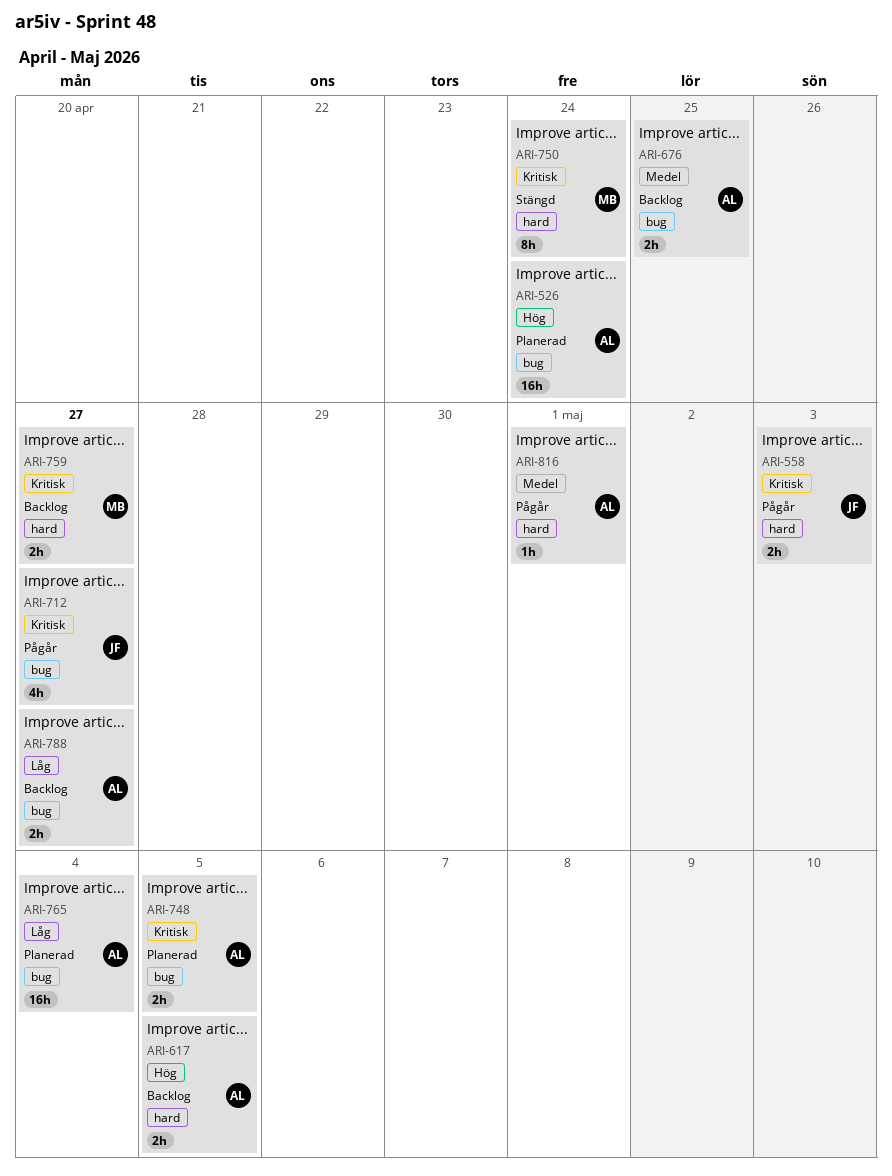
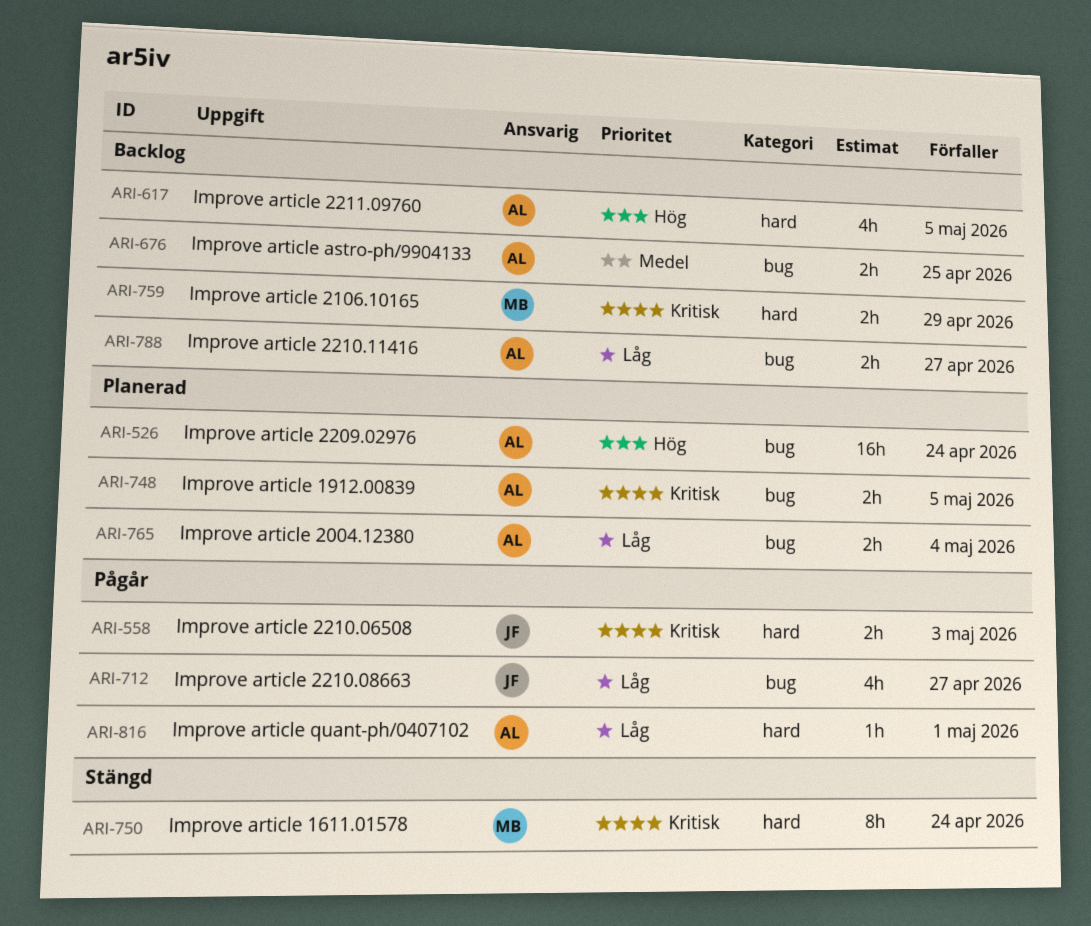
ARI-617, estimate: 2h -> 4h
ARI-712, priority: Kritisk -> Låg
ARI-759, due: Apr 27 -> Apr 29
ARI-765, estimate: 16h -> 2h
ARI-816, priority: Medel -> Låg

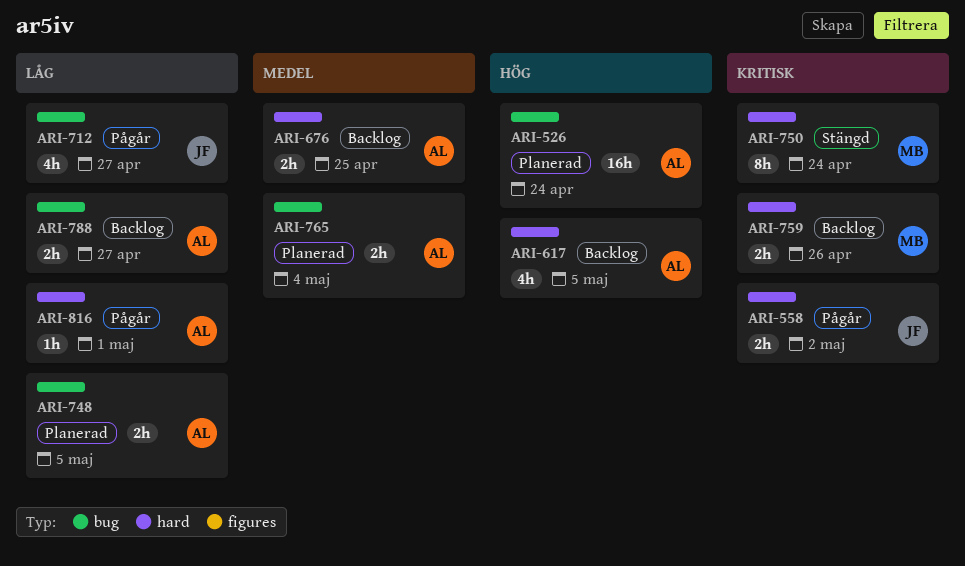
ARI-558, due: May 3 -> May 2
ARI-676, label: bug -> hard
ARI-748, priority: Kritisk -> Låg
ARI-759, due: Apr 29 -> Apr 26
ARI-765, priority: Låg -> Medel

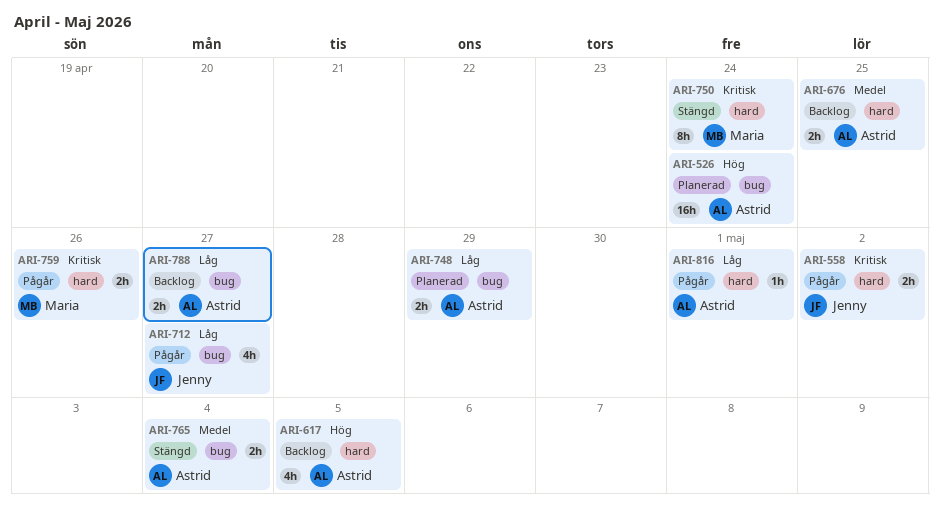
ARI-748, due: May 5 -> Apr 29
ARI-759, status: Backlog -> Pågår
ARI-765, status: Planerad -> Stängd

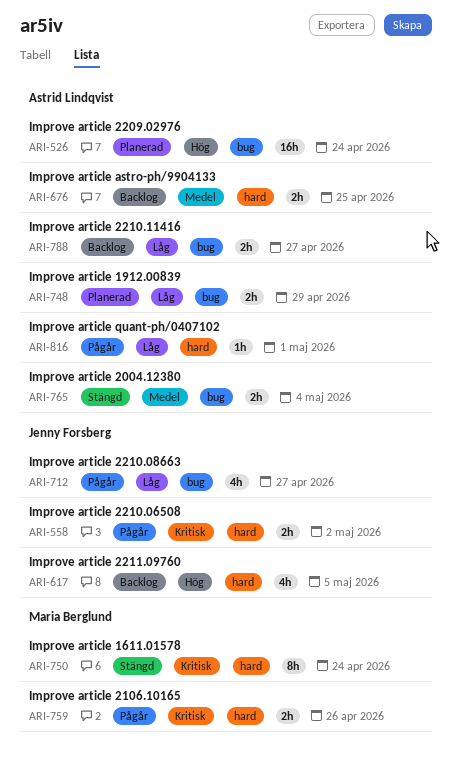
ARI-617, owner: Astrid Lindqvist -> Jenny Forsberg

